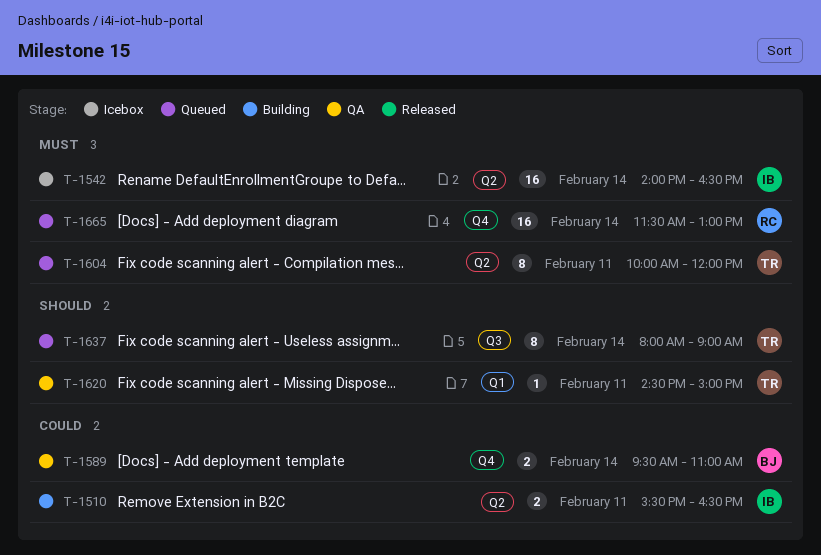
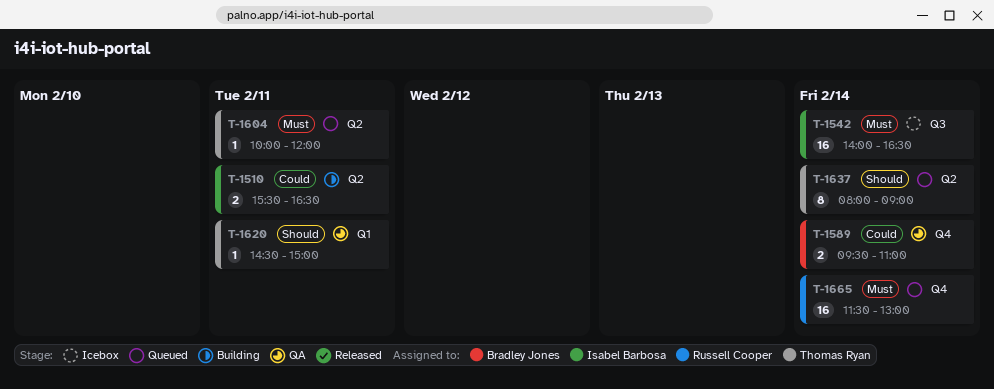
T-1542, label: Q2 -> Q3
T-1604, estimate: 8 -> 1
T-1637, label: Q3 -> Q2

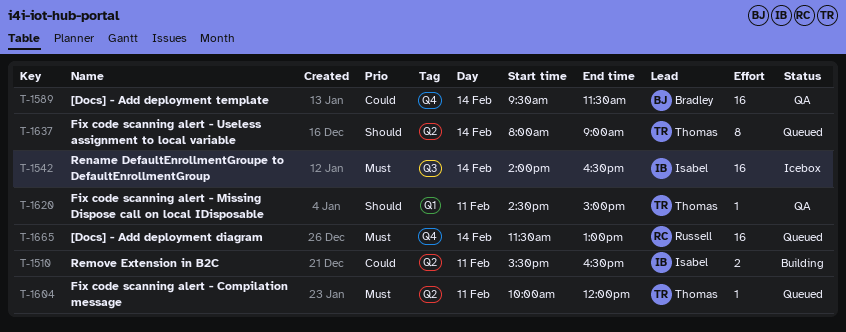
T-1589, estimate: 2 -> 16
T-1589, ends: 11:00 -> 11:30

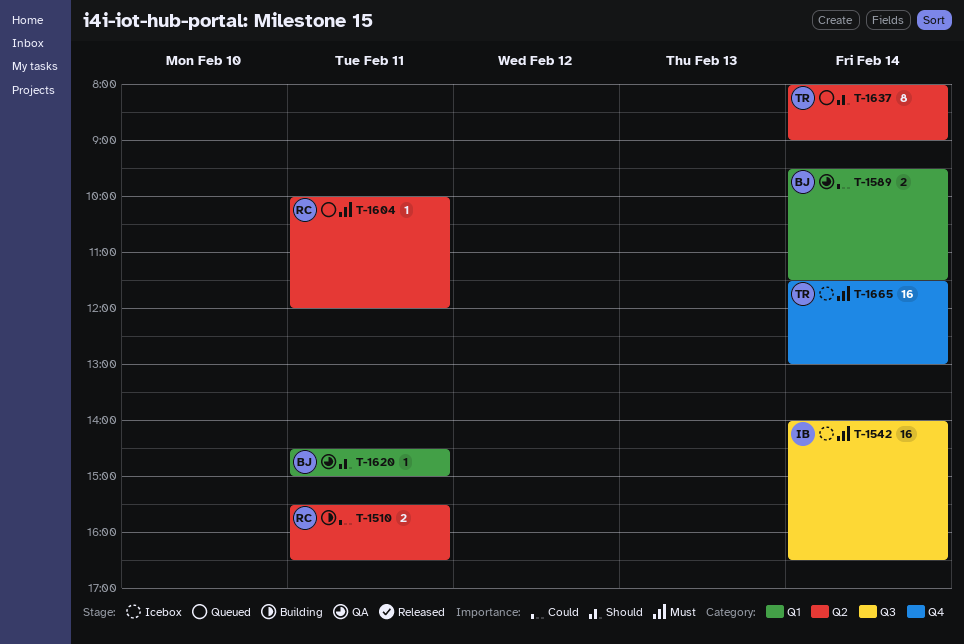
T-1510, owner: Isabel -> Russell
T-1589, label: Q4 -> Q1
T-1589, estimate: 16 -> 2
T-1604, owner: Thomas -> Russell
T-1620, owner: Thomas -> Bradley
T-1665, status: Queued -> Icebox
T-1665, owner: Russell -> Thomas

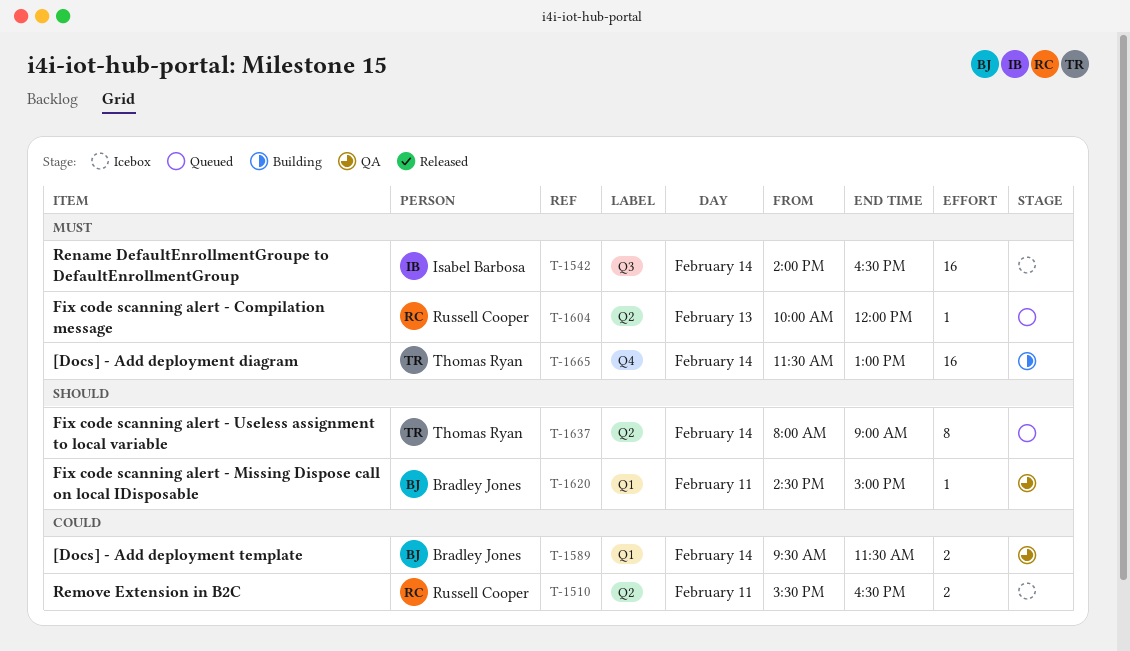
T-1510, status: Building -> Icebox
T-1604, day: Feb 11 -> Feb 13
T-1665, status: Icebox -> Building

